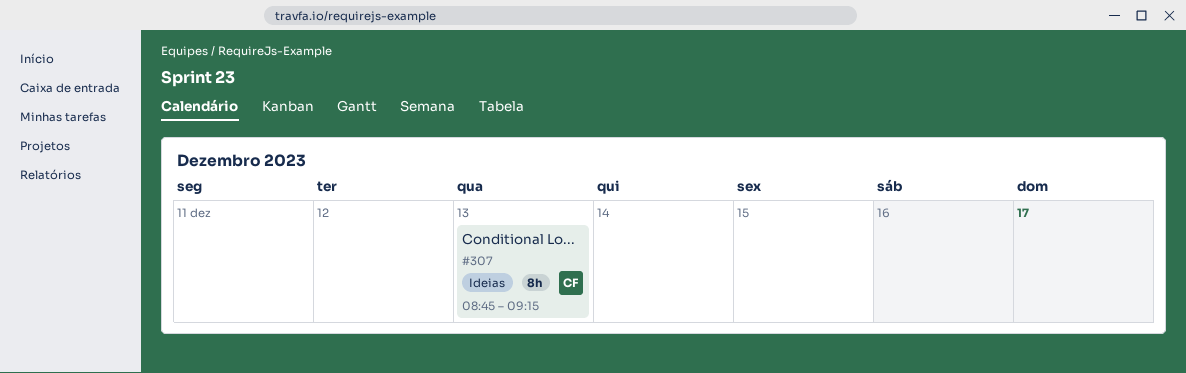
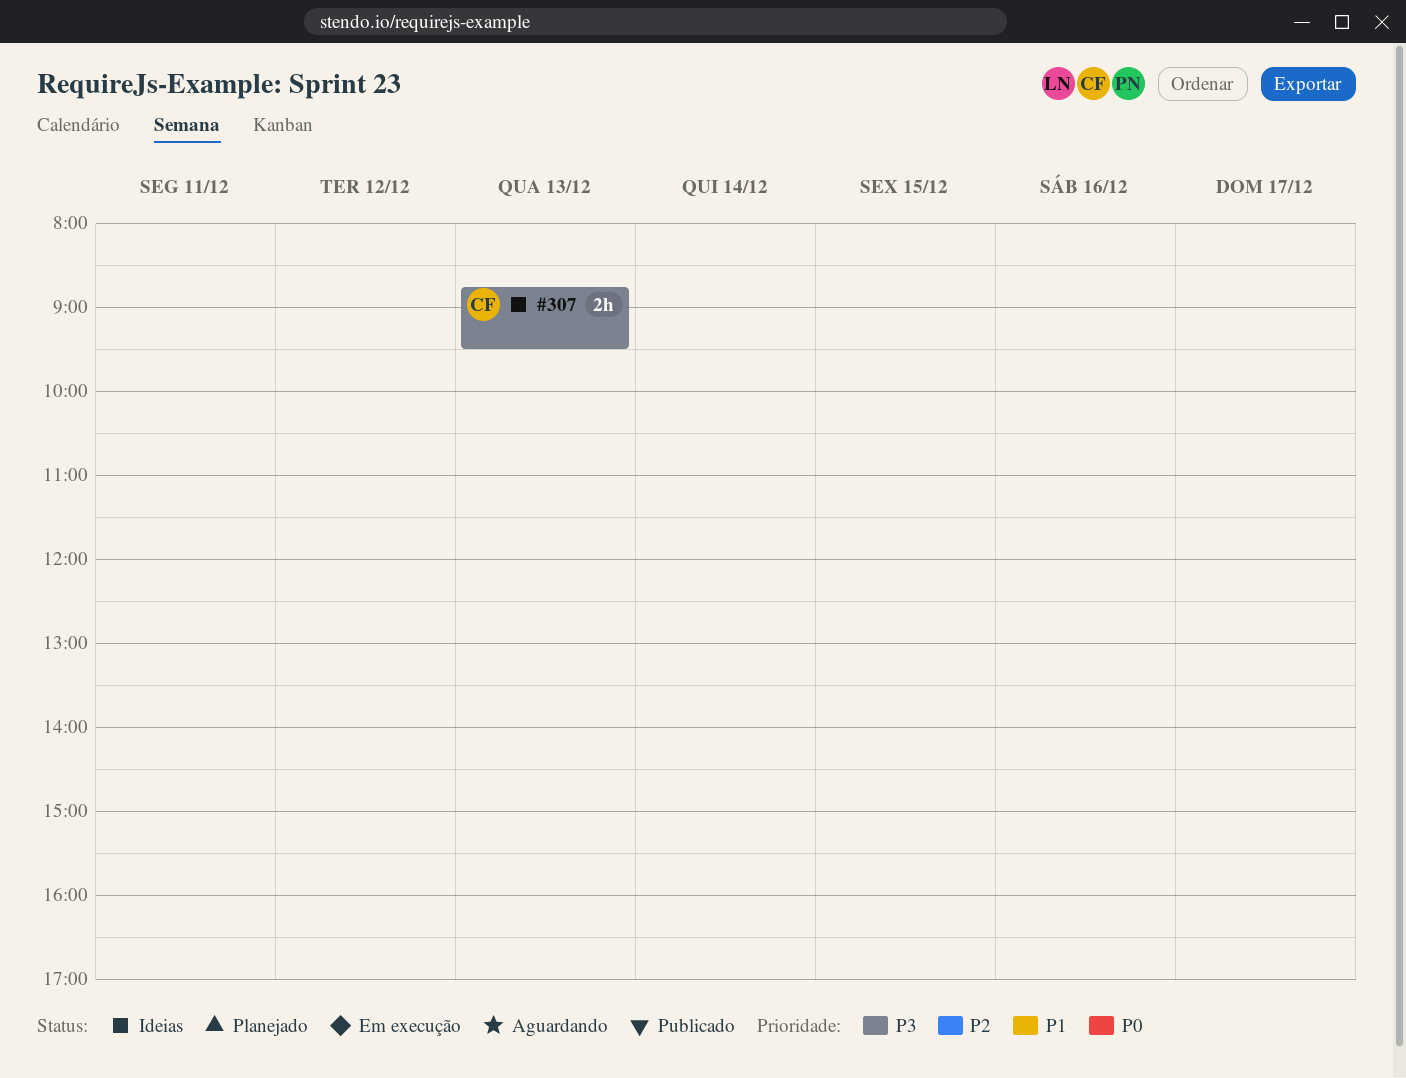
#307, estimate: 8h -> 2h
#307, ends: 09:15 -> 09:30

